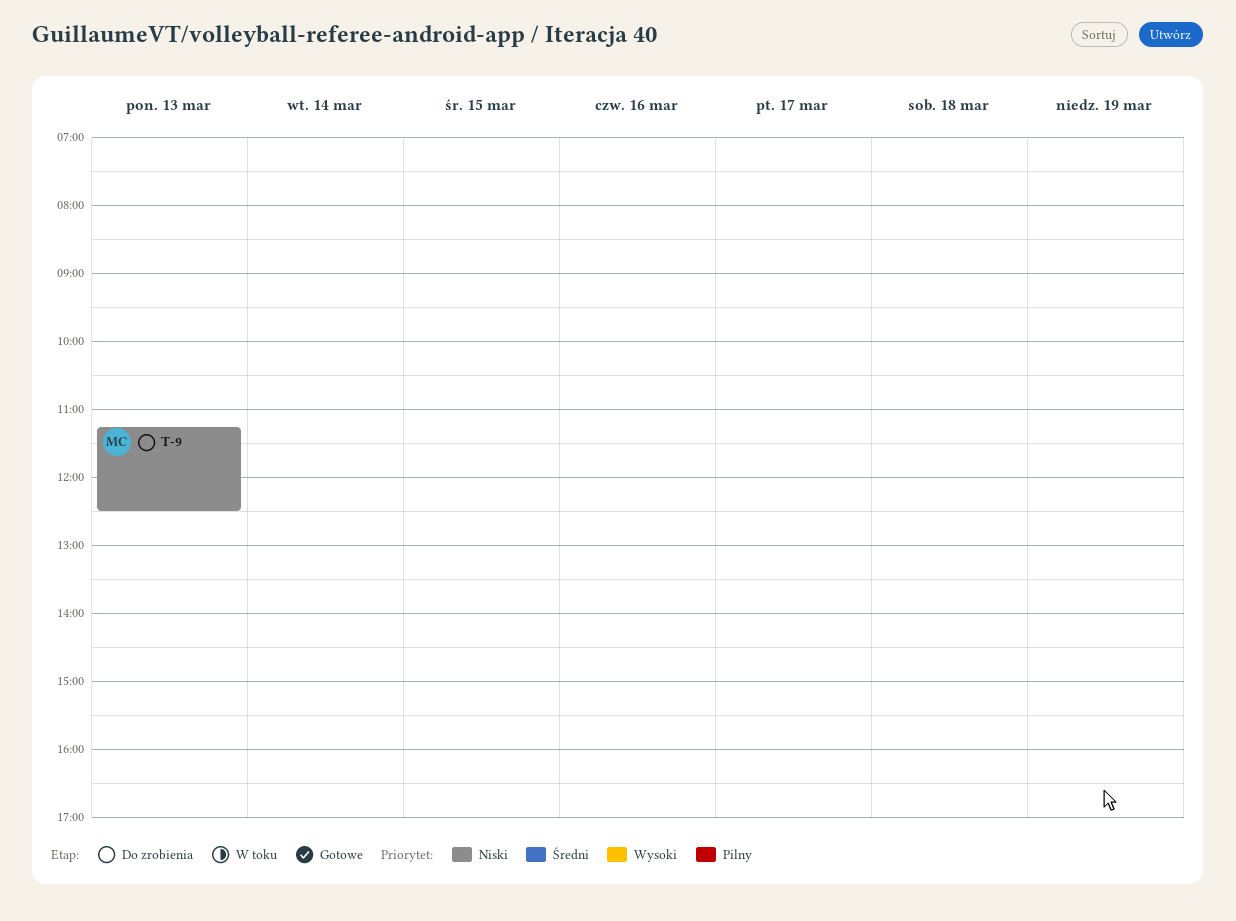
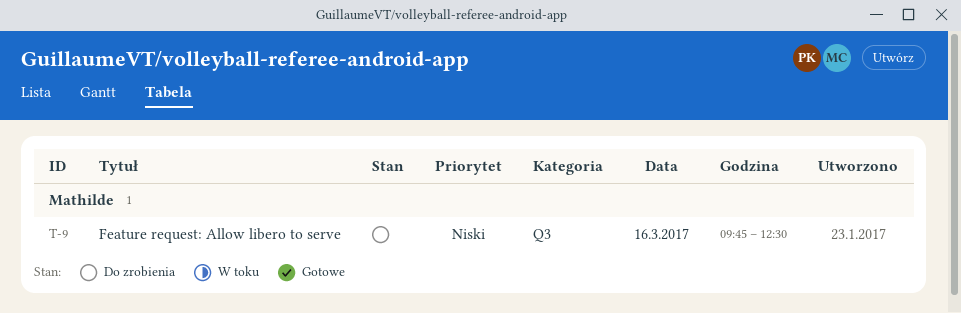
T-9, day: Mar 13 -> Mar 16
T-9, begins: 11:15 -> 09:45

